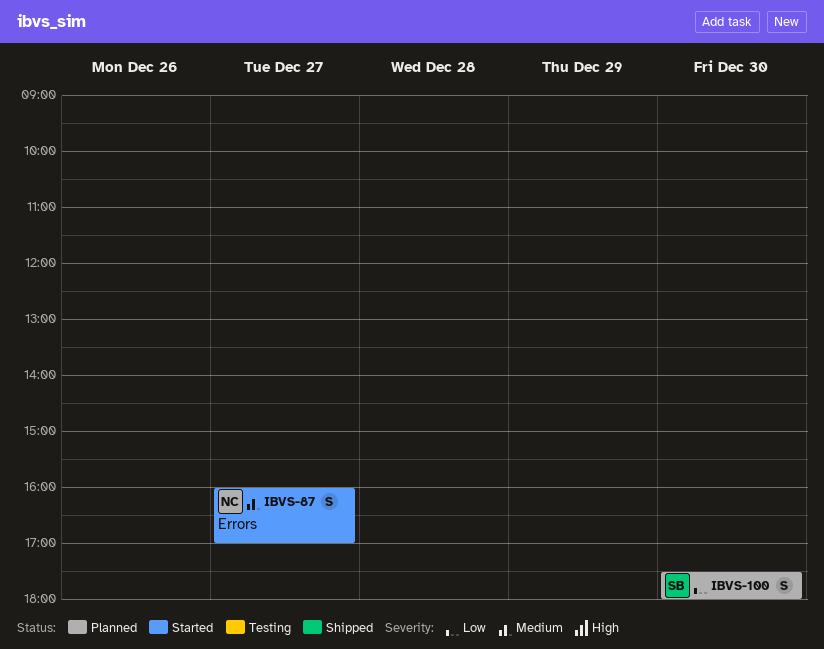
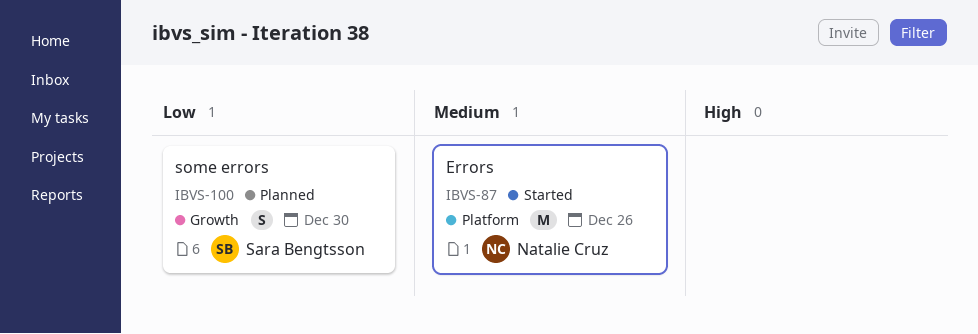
IBVS-87, estimate: S -> M
IBVS-87, day: Dec 27 -> Dec 26

